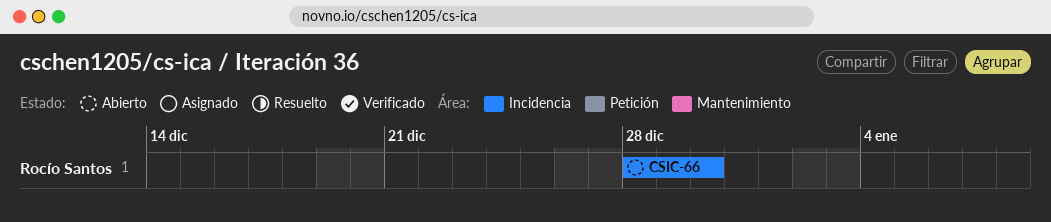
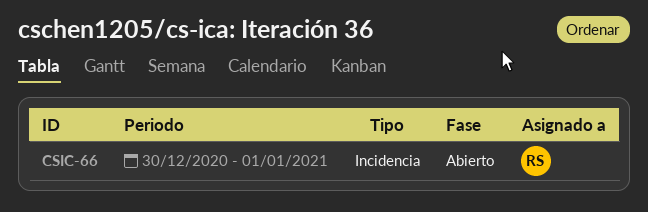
CSIC-66, start: Dec 28 -> Dec 30
CSIC-66, due: Dec 30 -> Jan 1

